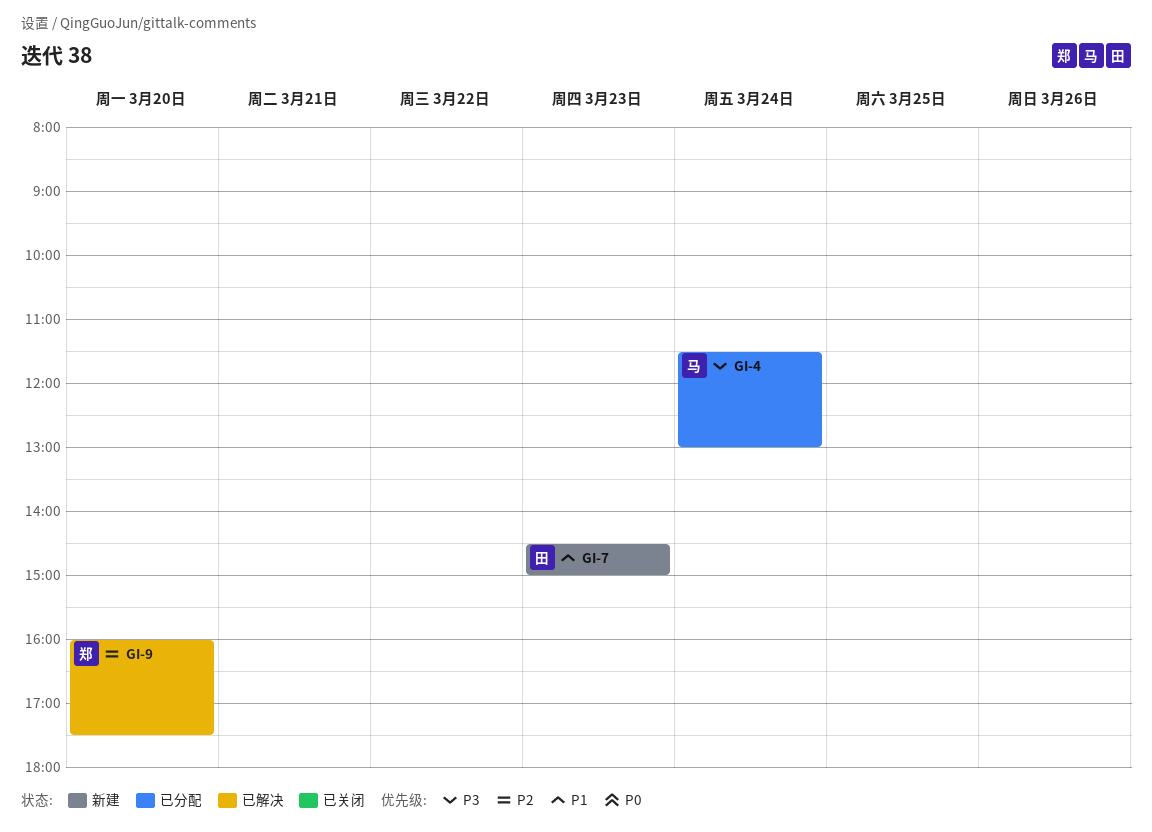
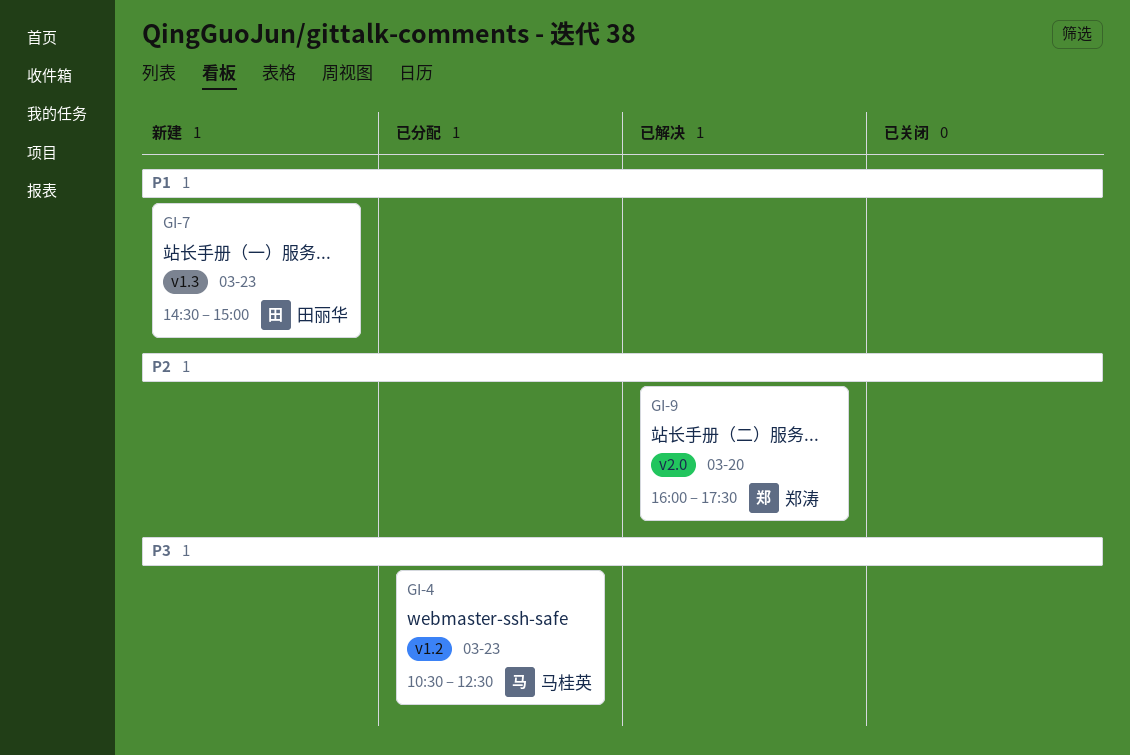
GI-4, day: Mar 24 -> Mar 23
GI-4, begins: 11:30 -> 10:30
GI-4, ends: 13:00 -> 12:30

